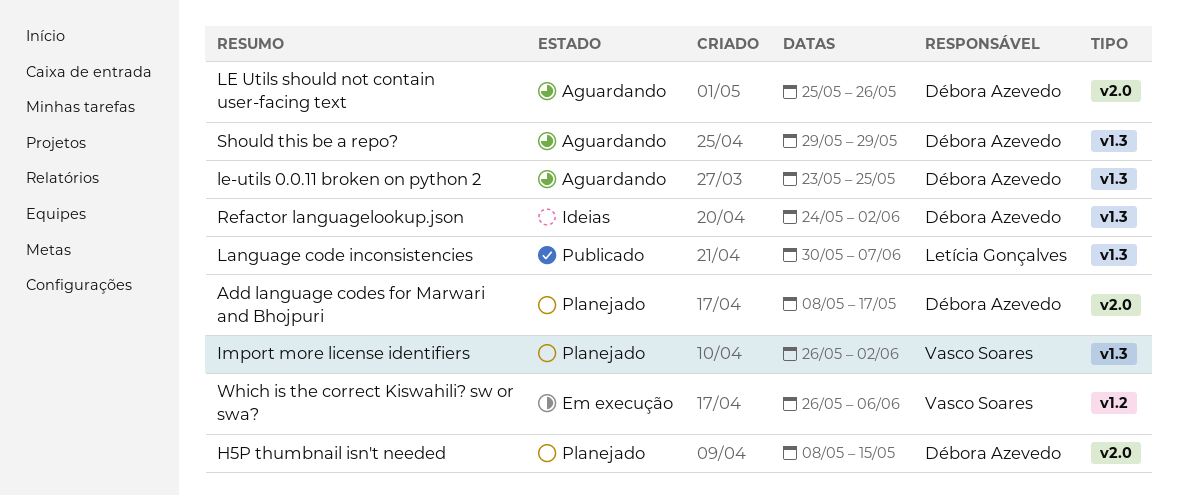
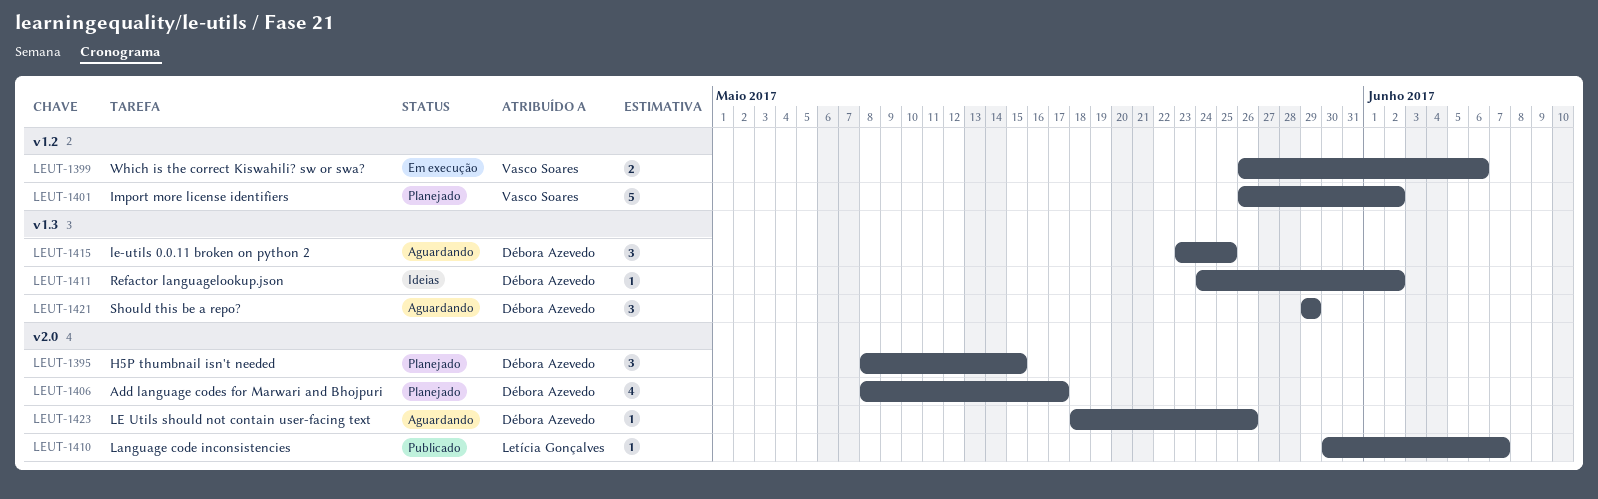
Import more license identifiers, label: v1.3 -> v1.2
Language code inconsistencies, label: v1.3 -> v2.0
LE Utils should not contain user-facing text, start: May 25 -> May 18

